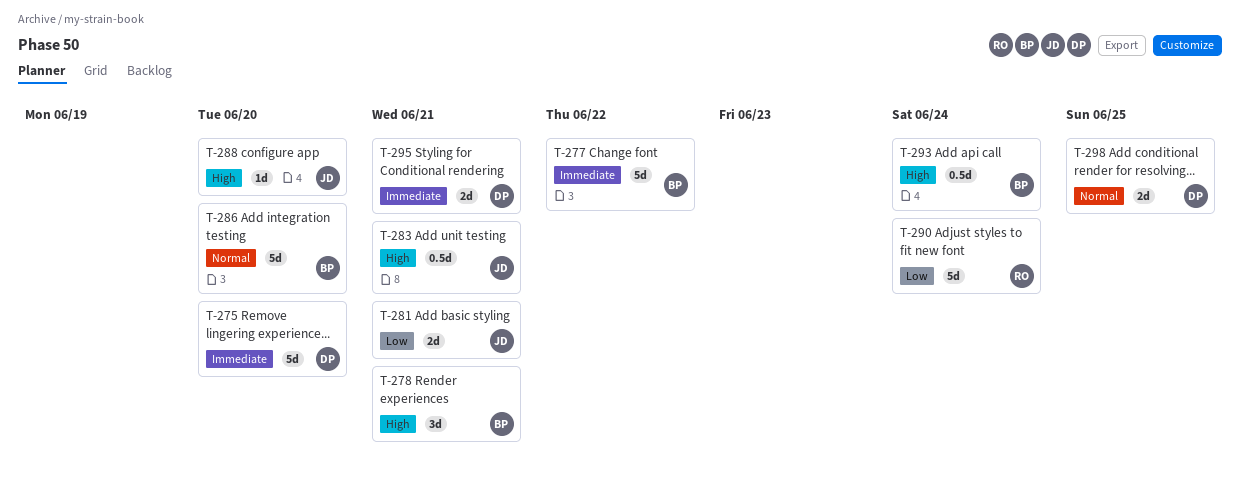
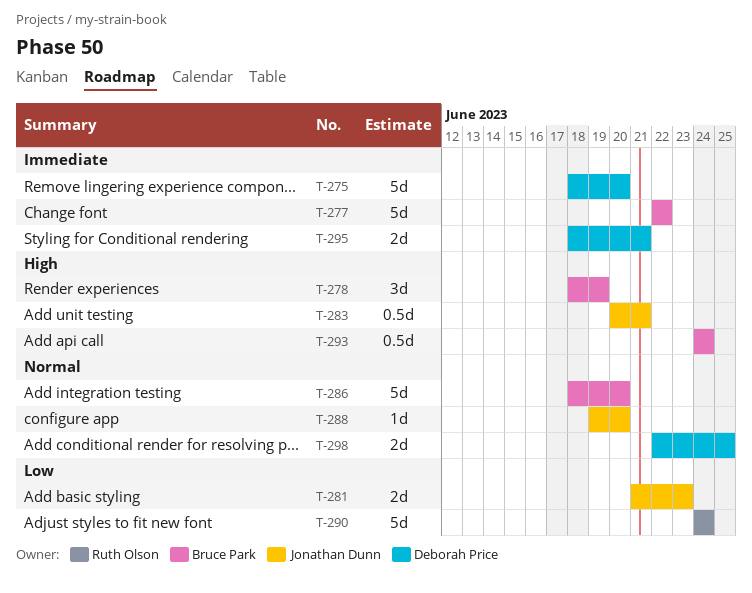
T-278, due: Jun 21 -> Jun 19
T-281, due: Jun 21 -> Jun 23
T-288, priority: High -> Normal

